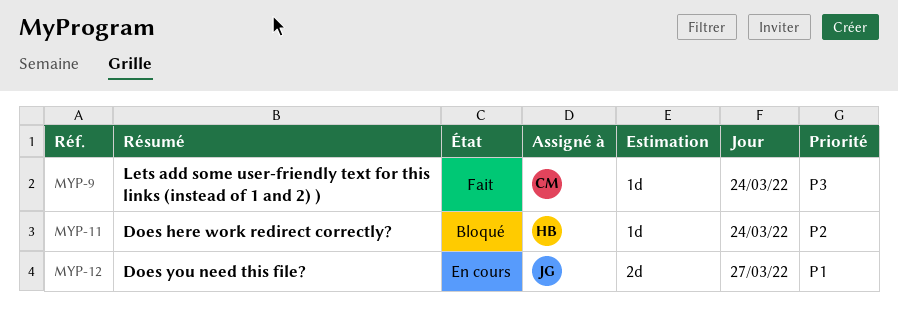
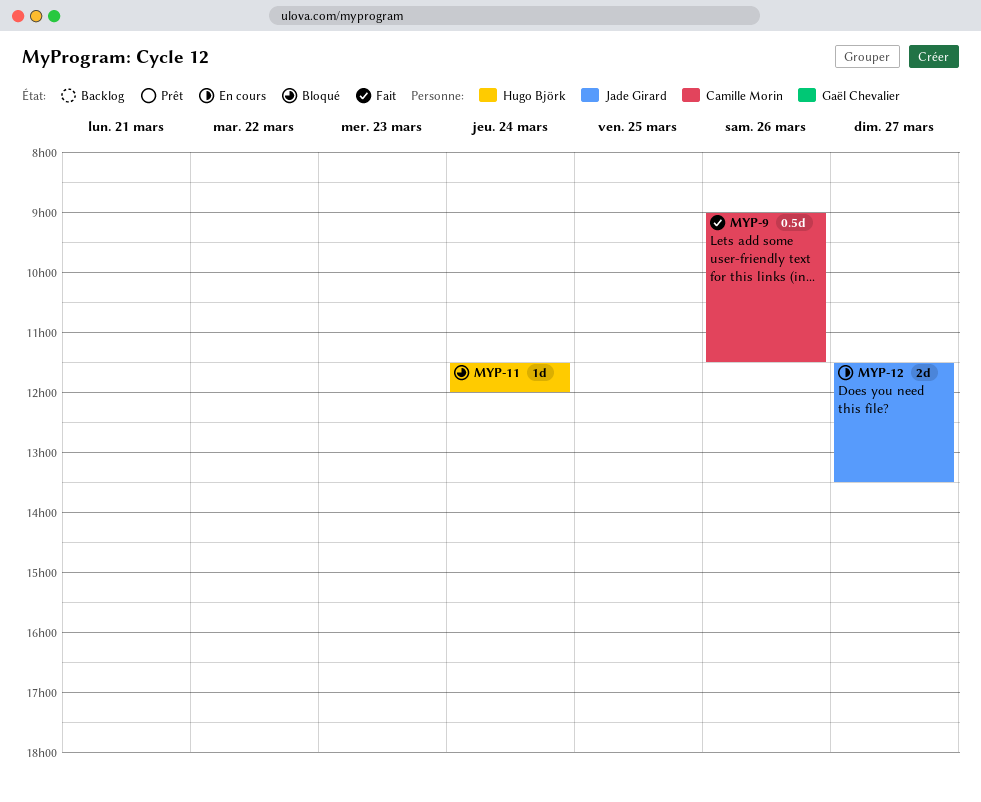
MYP-9, estimate: 1d -> 0.5d
MYP-9, day: Mar 24 -> Mar 26

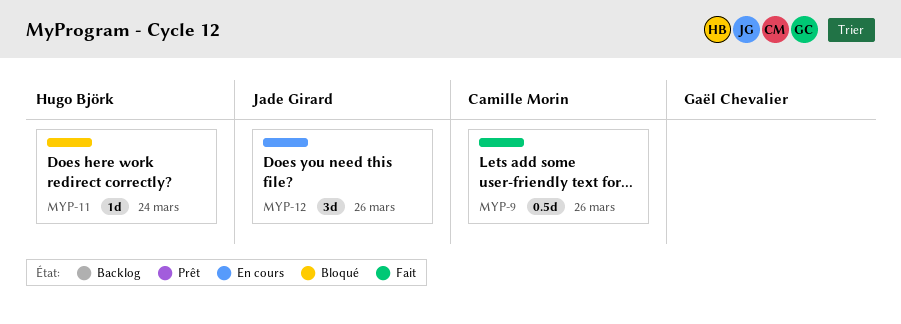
MYP-12, estimate: 2d -> 3d
MYP-12, day: Mar 27 -> Mar 26

